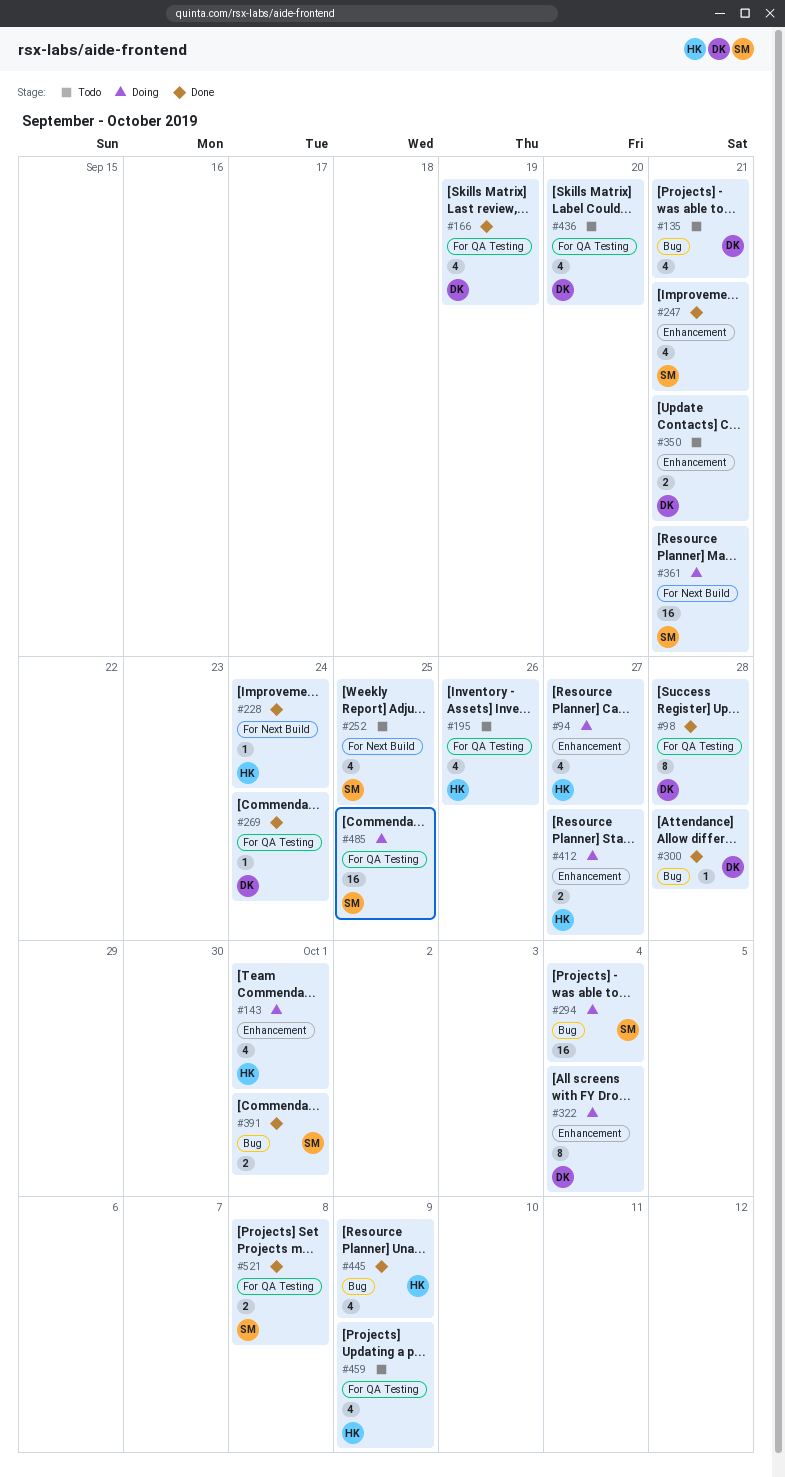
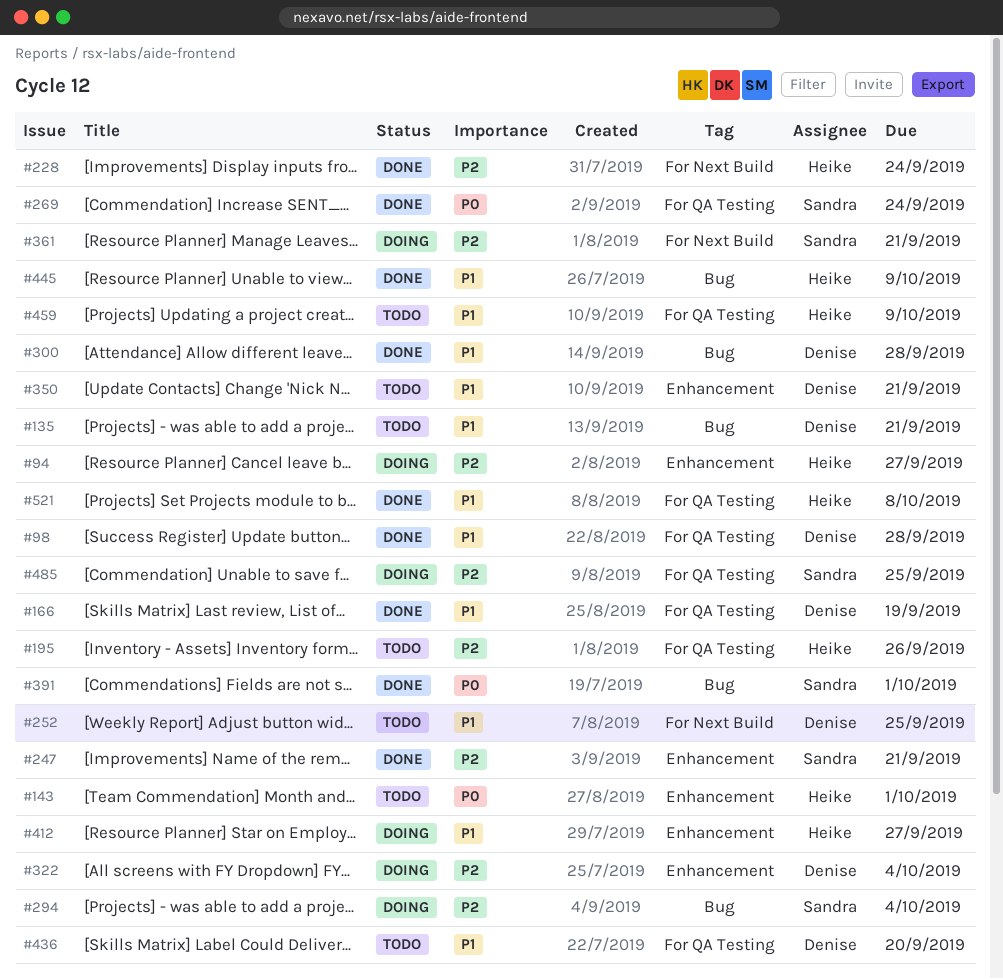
#143, status: Doing -> Todo
#252, owner: Sandra -> Denise
#269, owner: Denise -> Sandra
#521, owner: Sandra -> Heike

